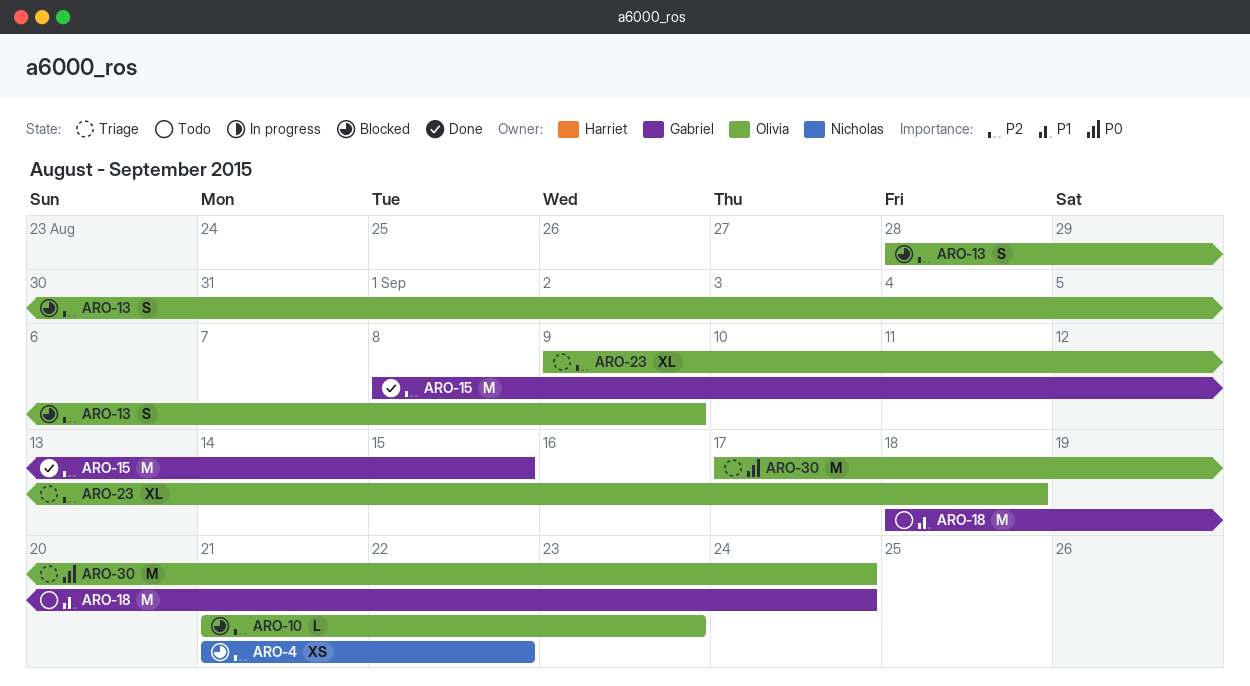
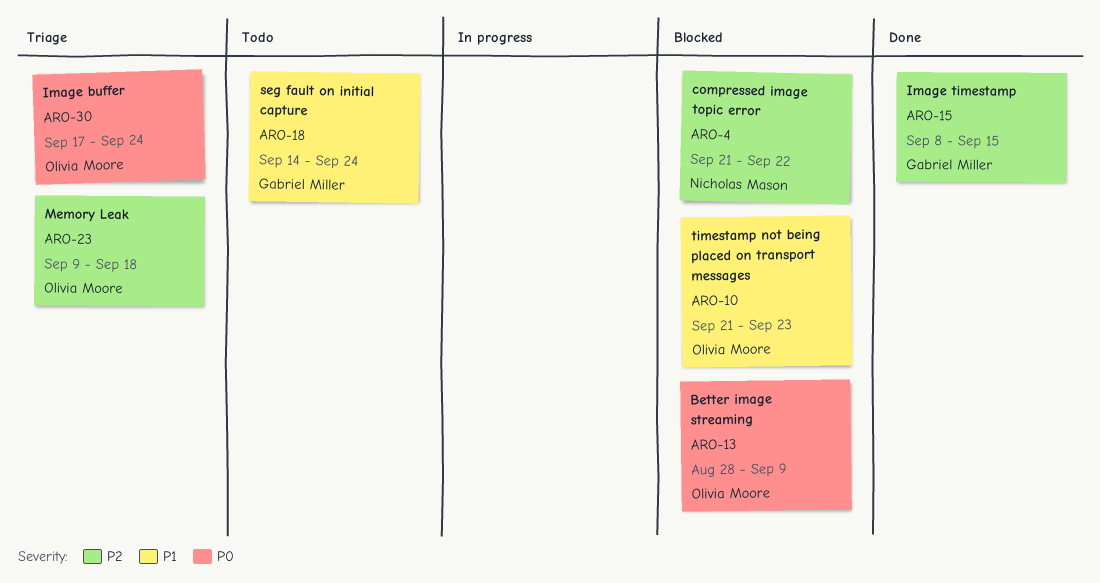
ARO-10, priority: P2 -> P1
ARO-13, priority: P2 -> P0
ARO-18, start: Sep 18 -> Sep 14

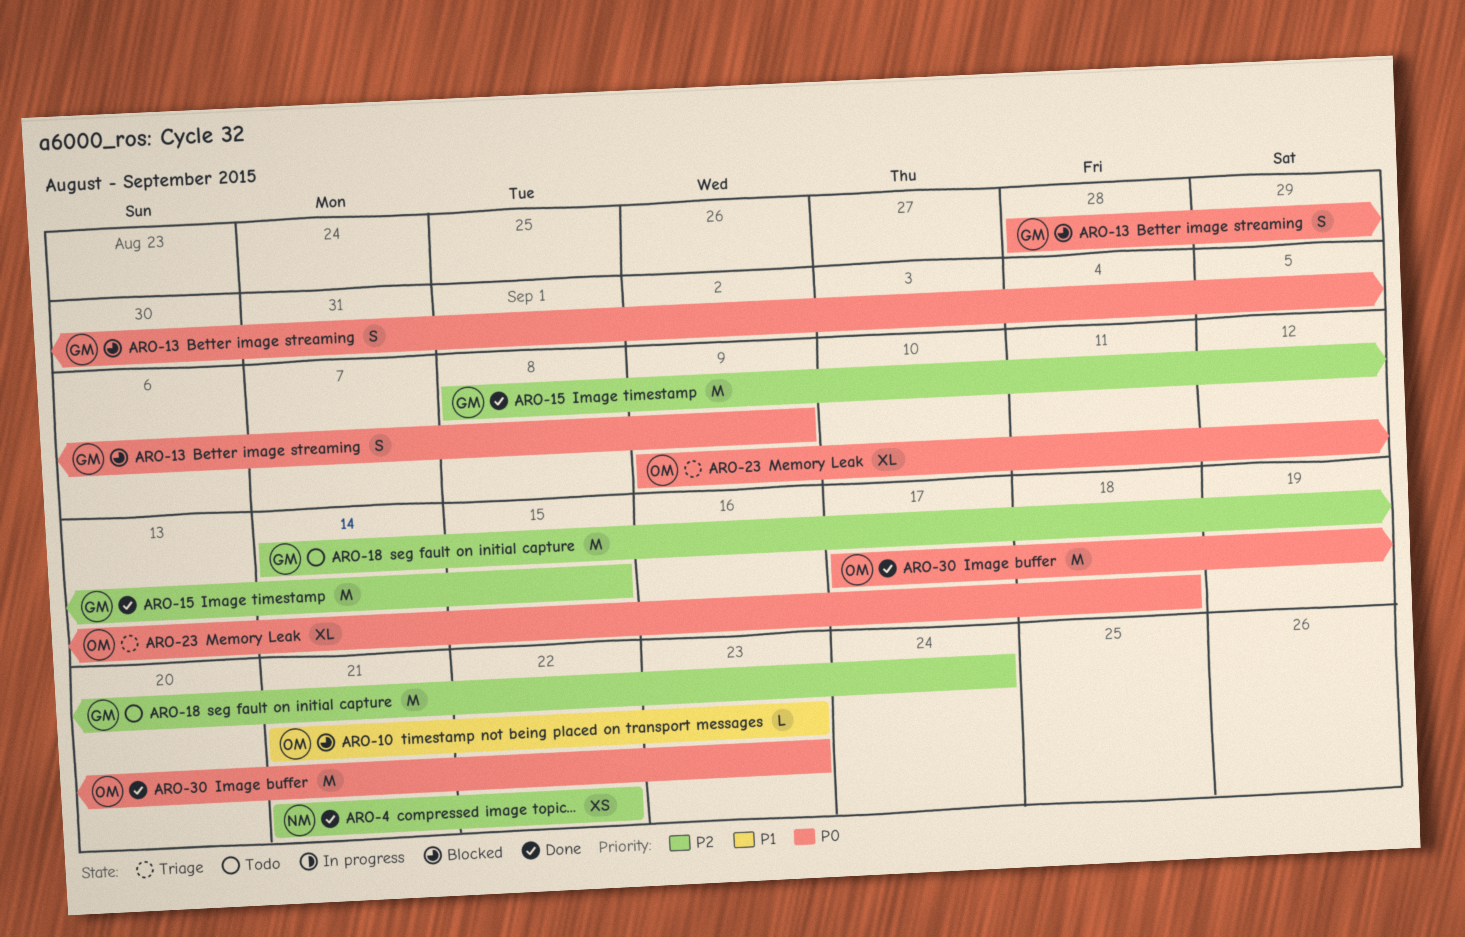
ARO-4, status: Blocked -> Done
ARO-13, owner: Olivia Moore -> Gabriel Miller
ARO-18, priority: P1 -> P2
ARO-23, priority: P2 -> P0
ARO-30, status: Triage -> Done
ARO-30, due: Sep 24 -> Sep 23

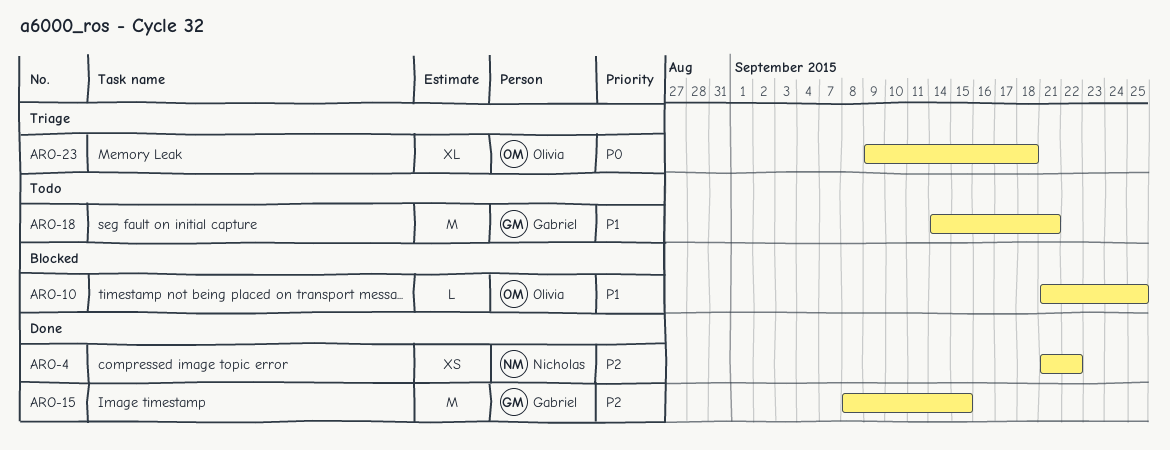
ARO-10, due: Sep 23 -> Sep 25
ARO-13: present -> none
ARO-18, priority: P2 -> P1
ARO-18, due: Sep 24 -> Sep 21
ARO-30: present -> none

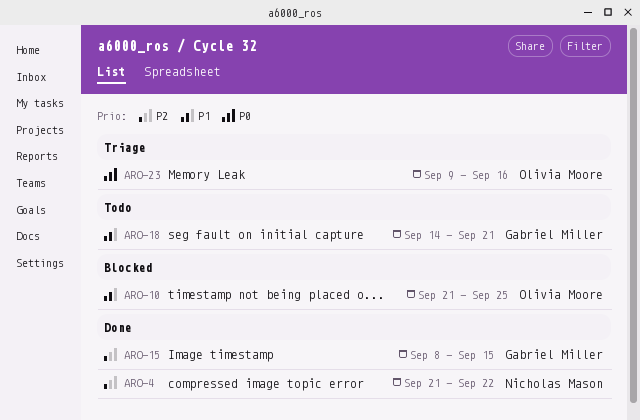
ARO-23, due: Sep 18 -> Sep 16

